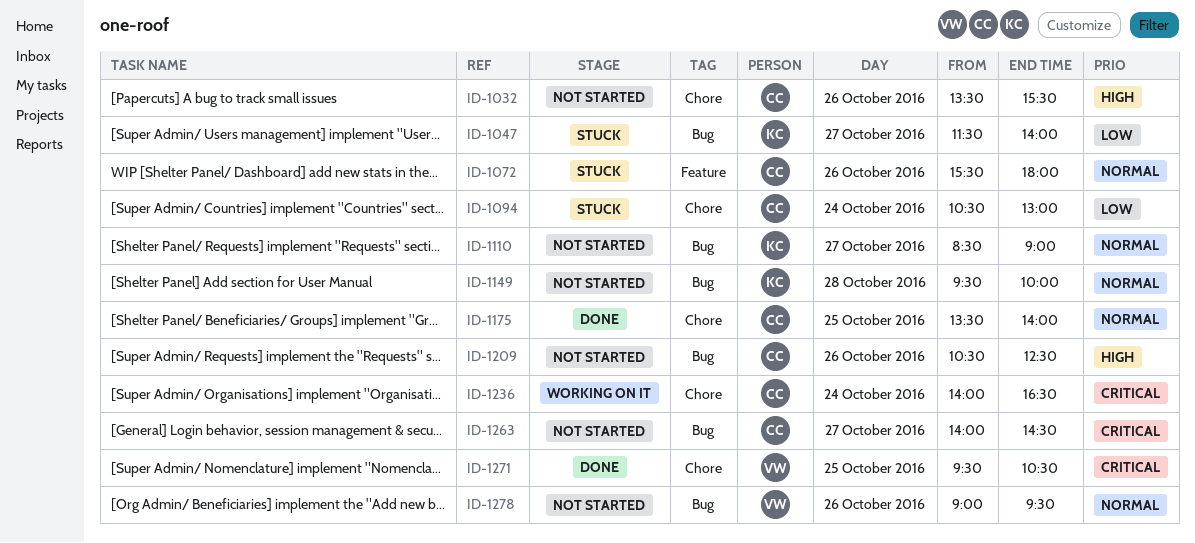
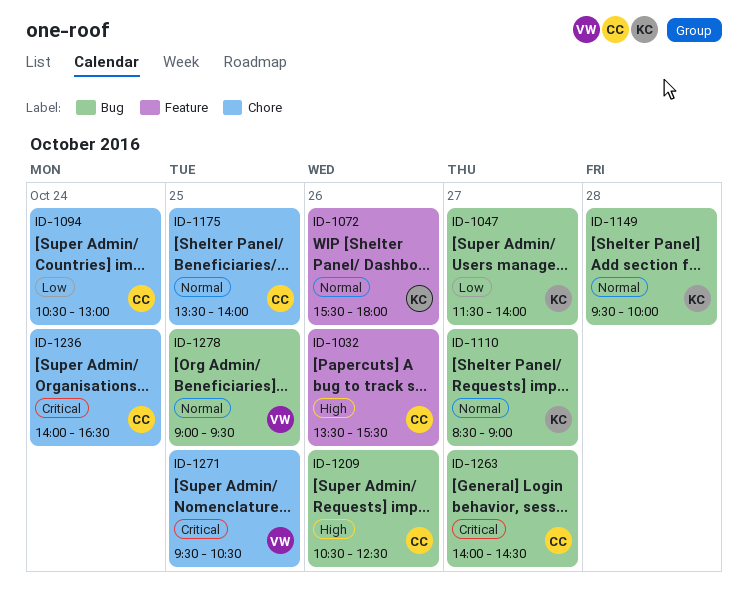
ID-1032, label: Chore -> Feature
ID-1072, owner: CC -> KC
ID-1278, day: Oct 26 -> Oct 25

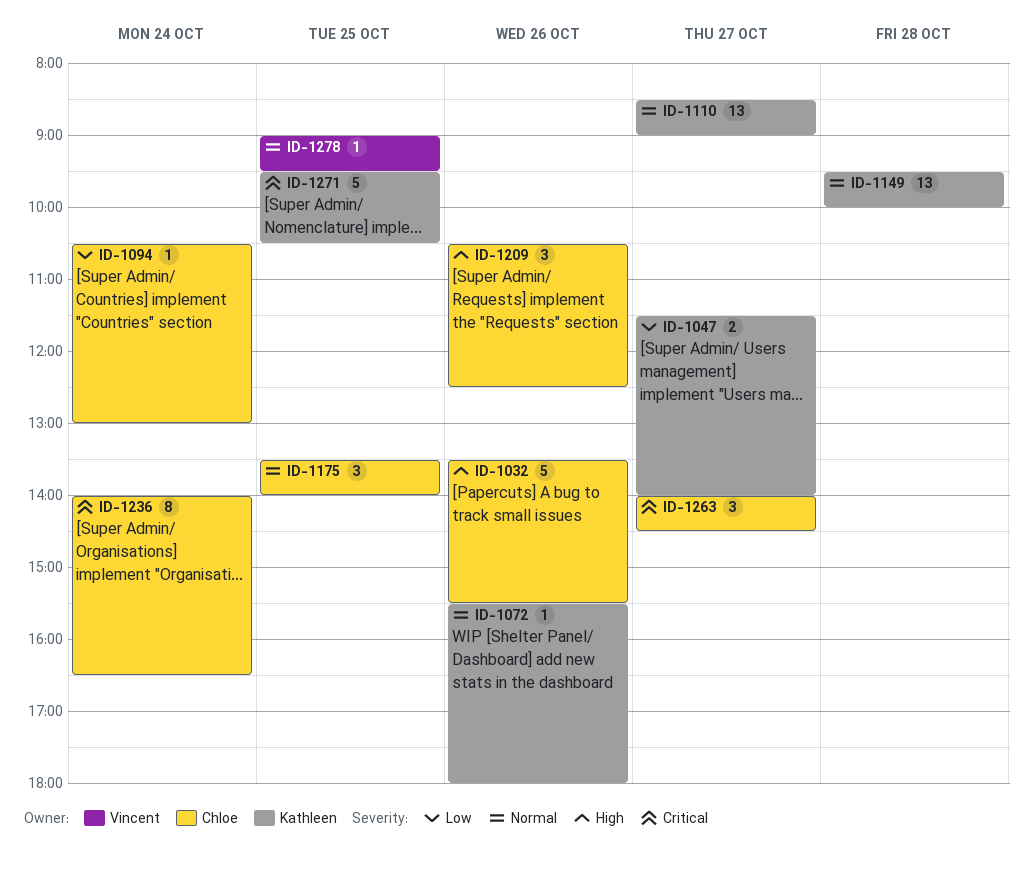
ID-1271, owner: Vincent -> Kathleen

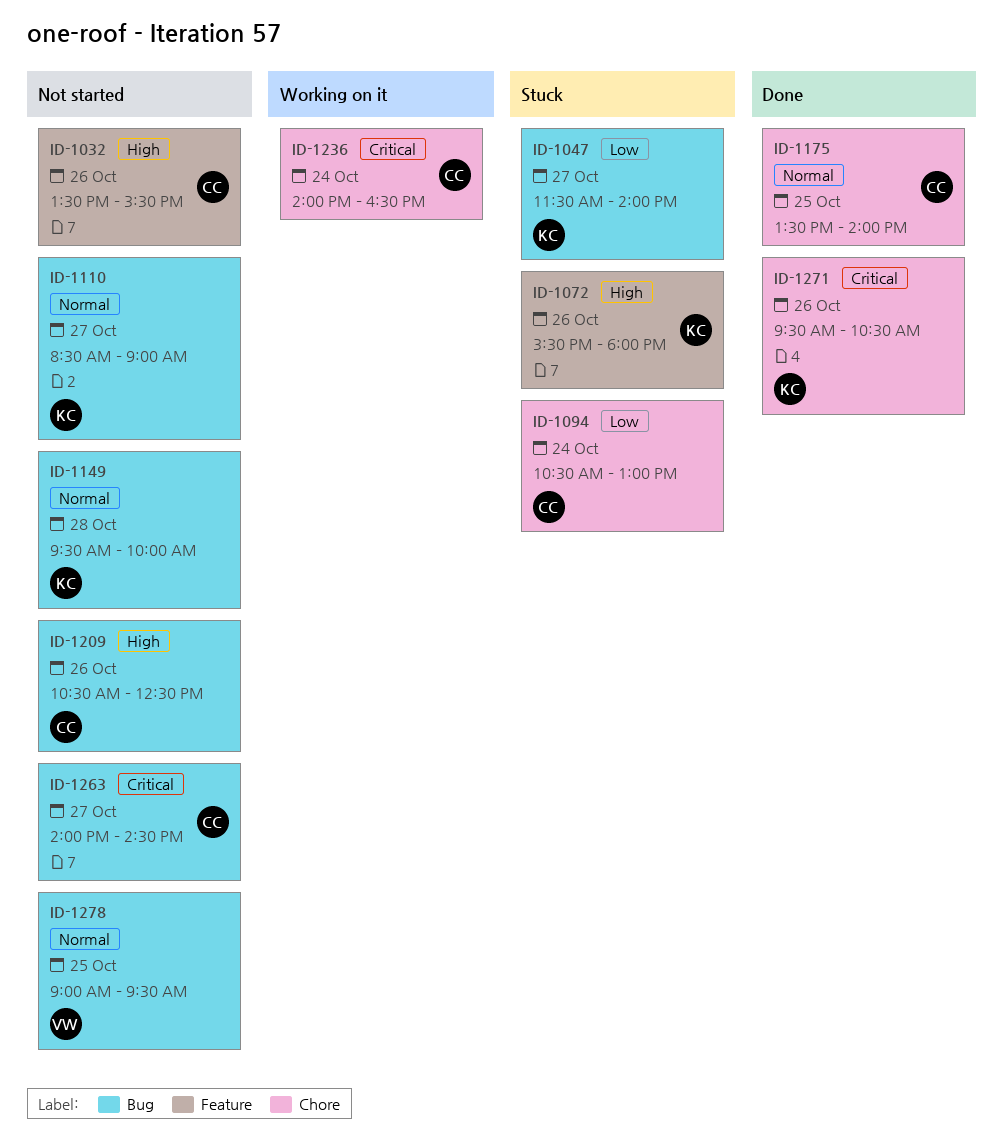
ID-1072, priority: Normal -> High
ID-1271, day: Oct 25 -> Oct 26

